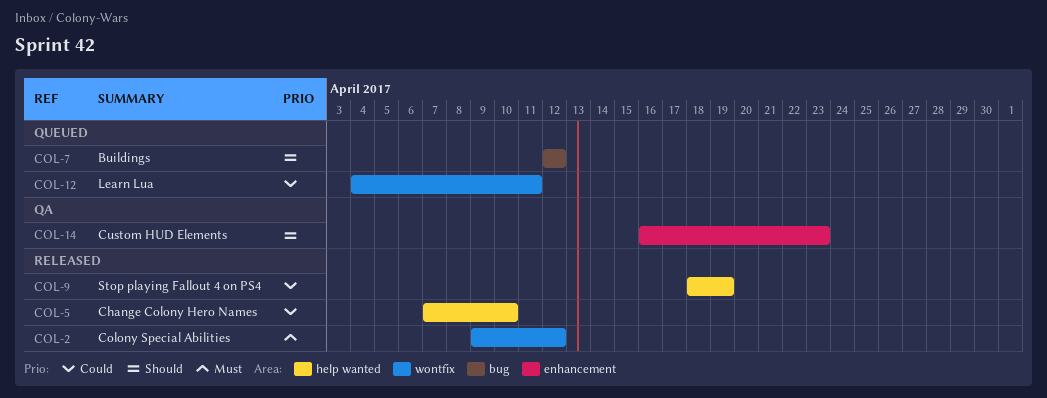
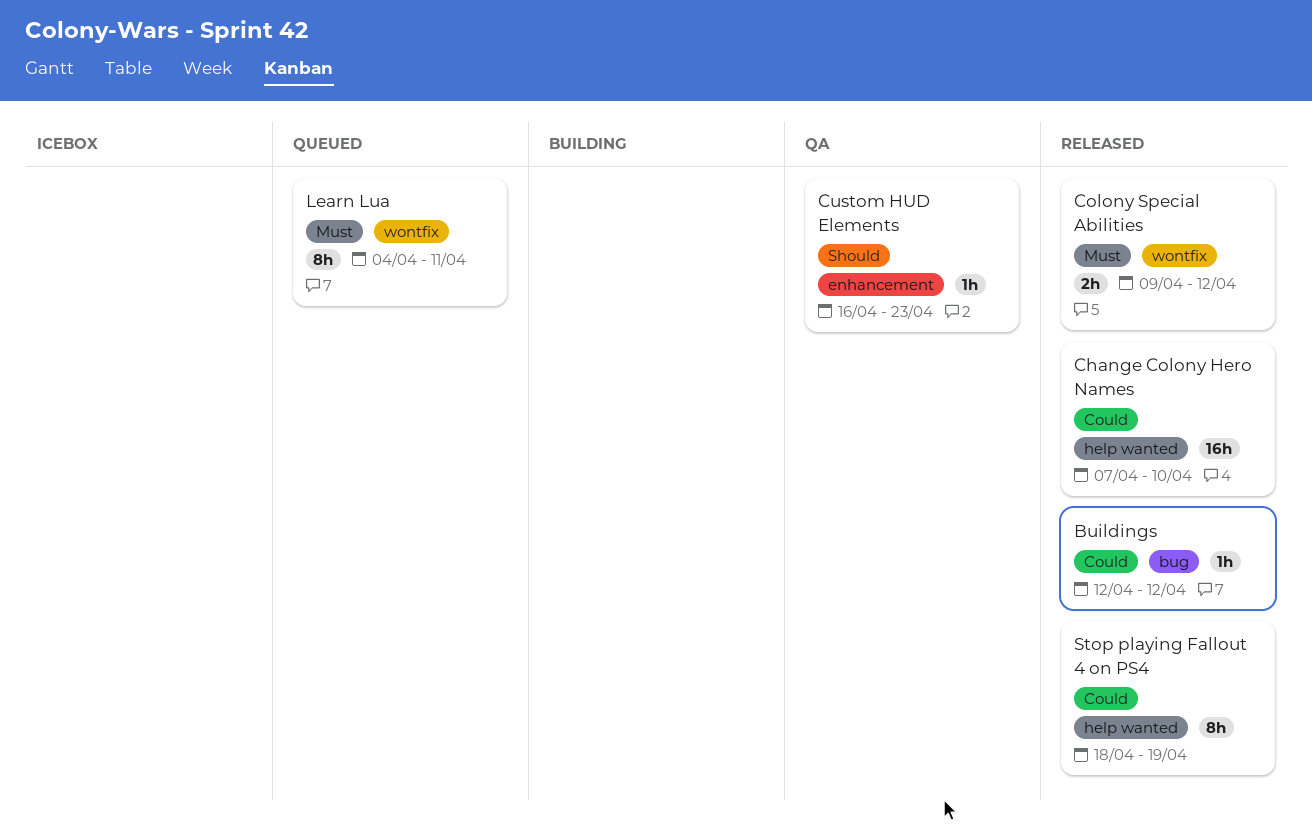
Buildings, status: Queued -> Released
Buildings, priority: Should -> Could
Learn Lua, priority: Could -> Must

